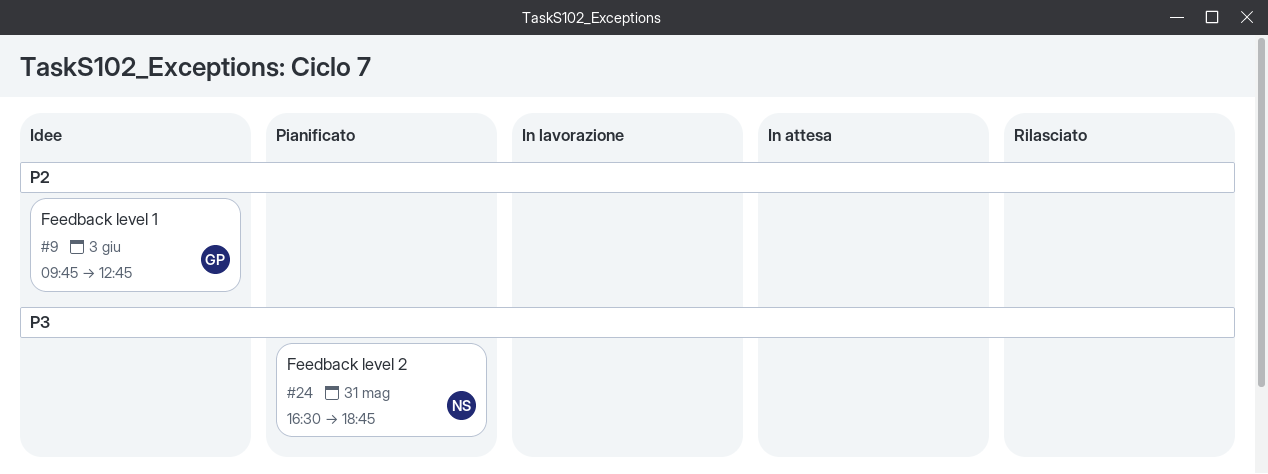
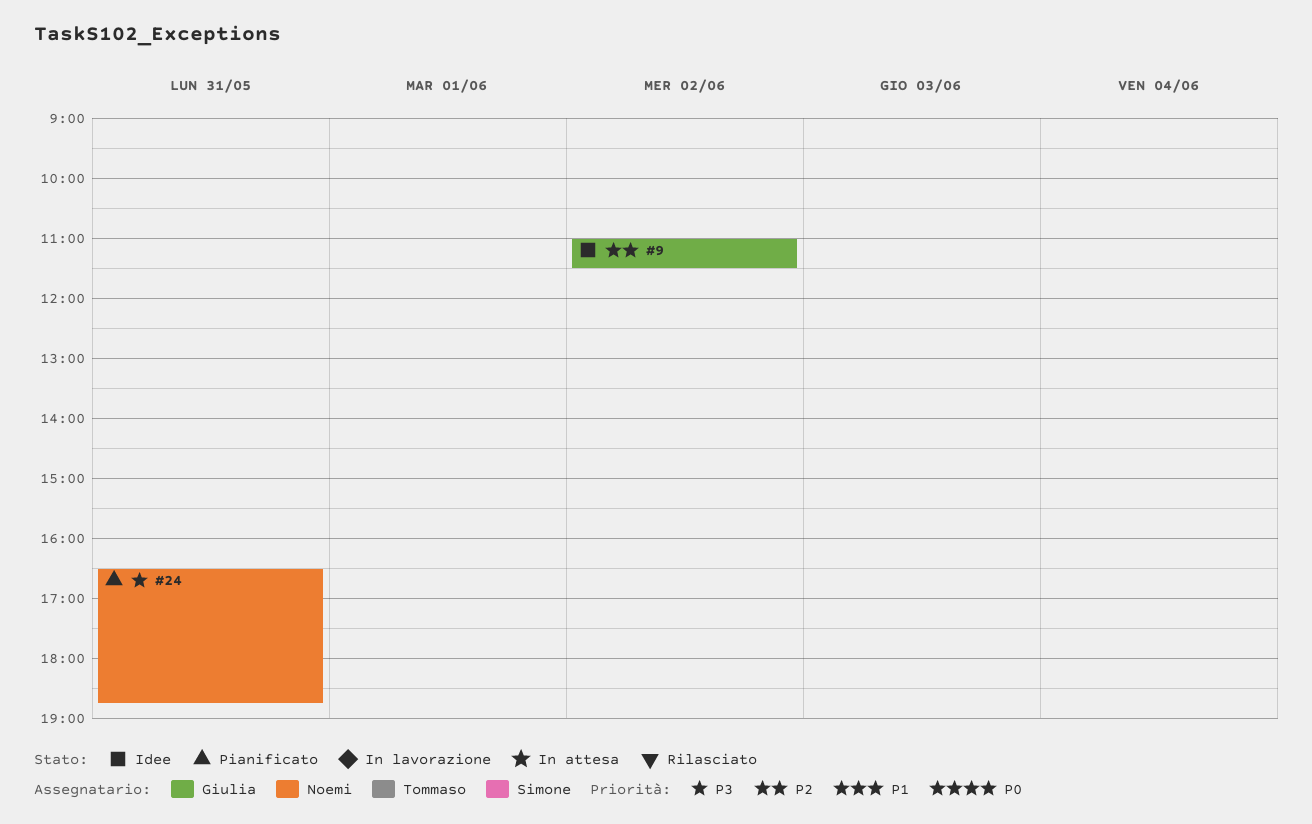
#9, day: Jun 3 -> Jun 2
#9, begins: 09:45 -> 11:00
#9, ends: 12:45 -> 11:30

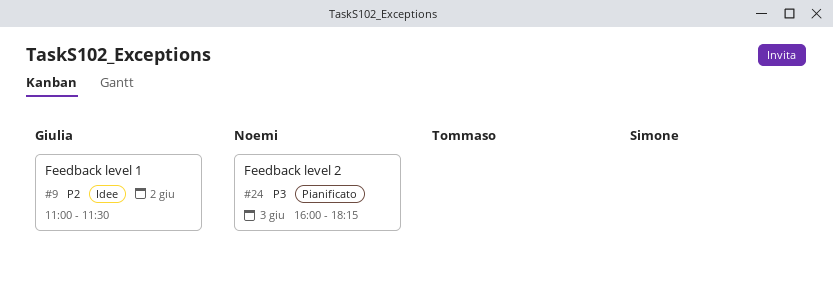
#24, day: May 31 -> Jun 3
#24, begins: 16:30 -> 16:00
#24, ends: 18:45 -> 18:15

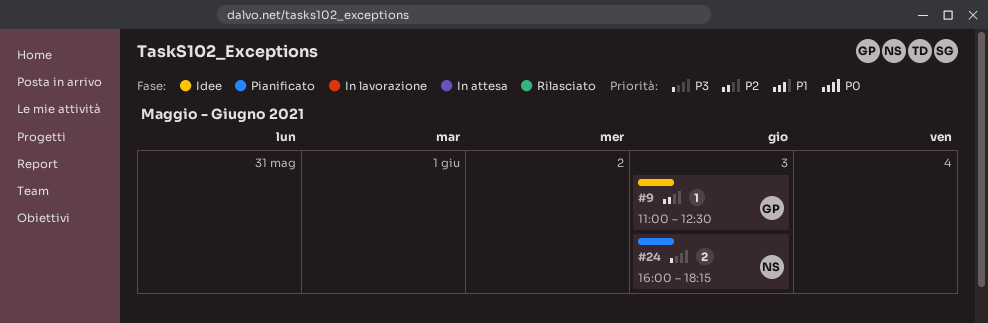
#9, day: Jun 2 -> Jun 3
#9, ends: 11:30 -> 12:30

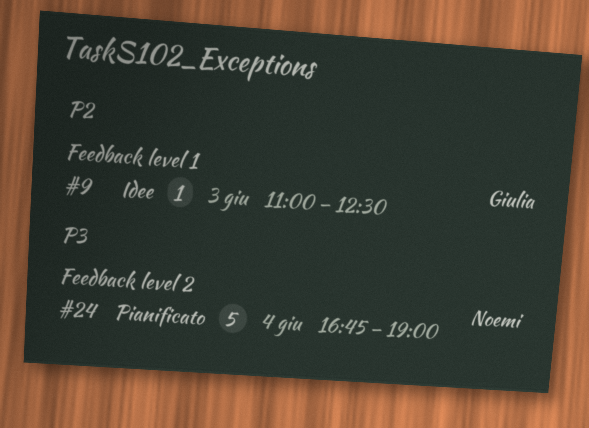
#24, estimate: 2 -> 5
#24, day: Jun 3 -> Jun 4
#24, begins: 16:00 -> 16:45
#24, ends: 18:15 -> 19:00

